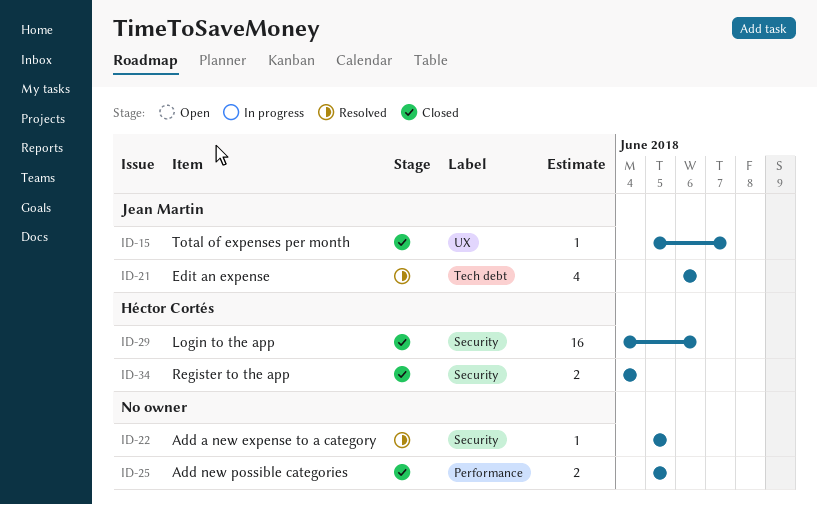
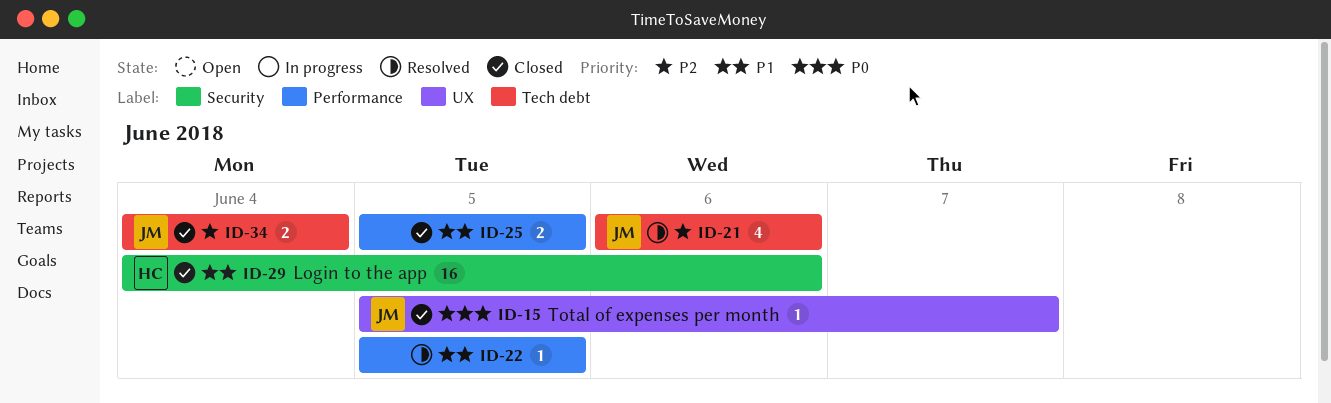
ID-22, label: Security -> Performance
ID-34, owner: Héctor Cortés -> Jean Martin
ID-34, label: Security -> Tech debt

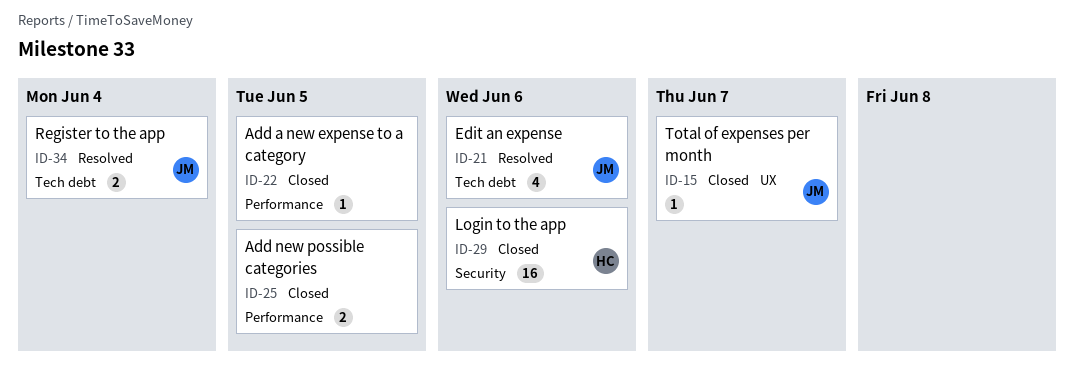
ID-22, status: Resolved -> Closed
ID-34, status: Closed -> Resolved

